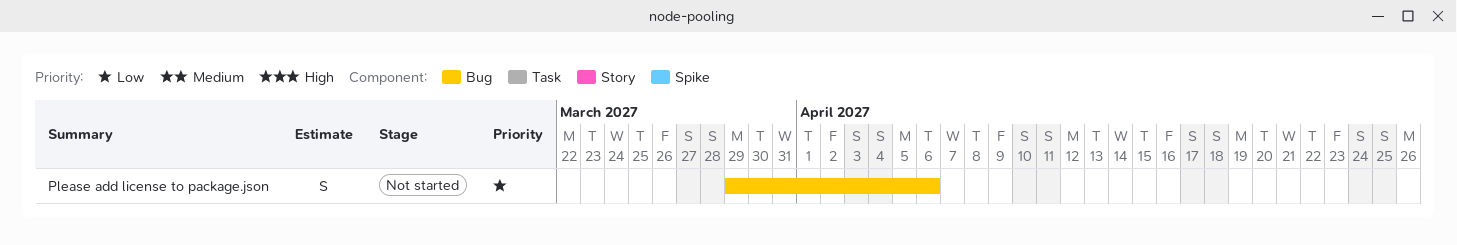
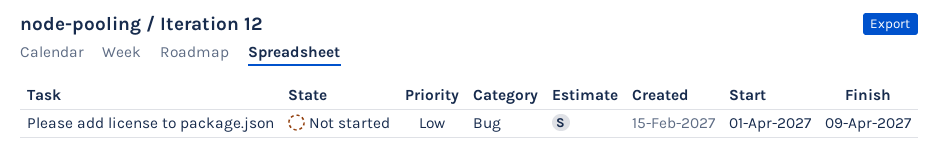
Please add license to package.json, start: Mar 29 -> Apr 1
Please add license to package.json, due: Apr 6 -> Apr 9

